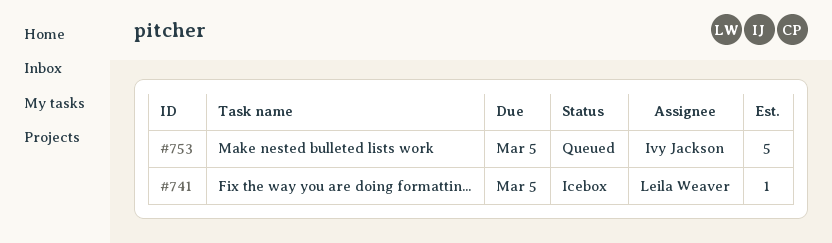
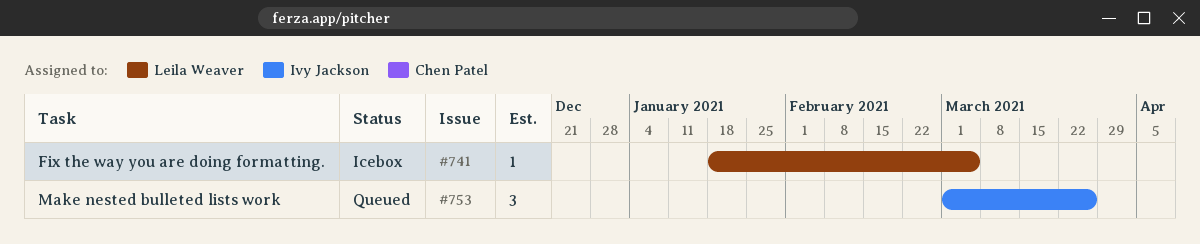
#753, estimate: 5 -> 3
#753, due: Mar 5 -> Mar 26

